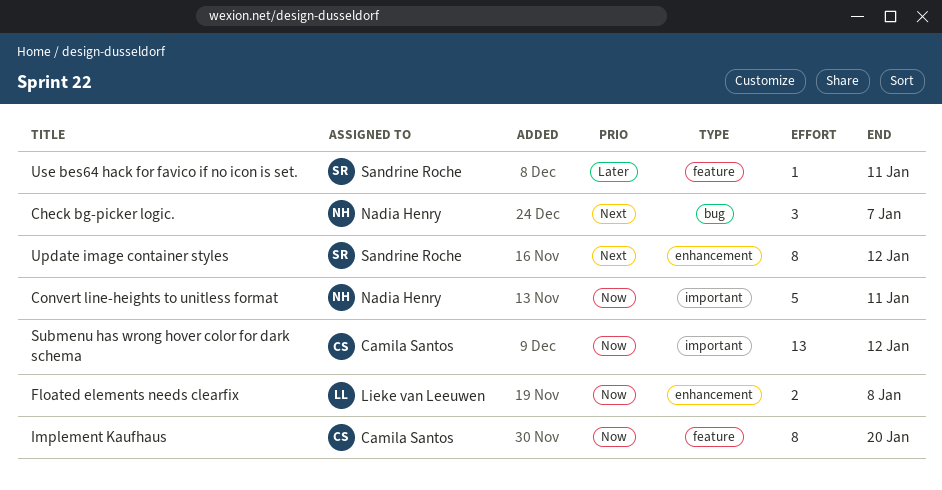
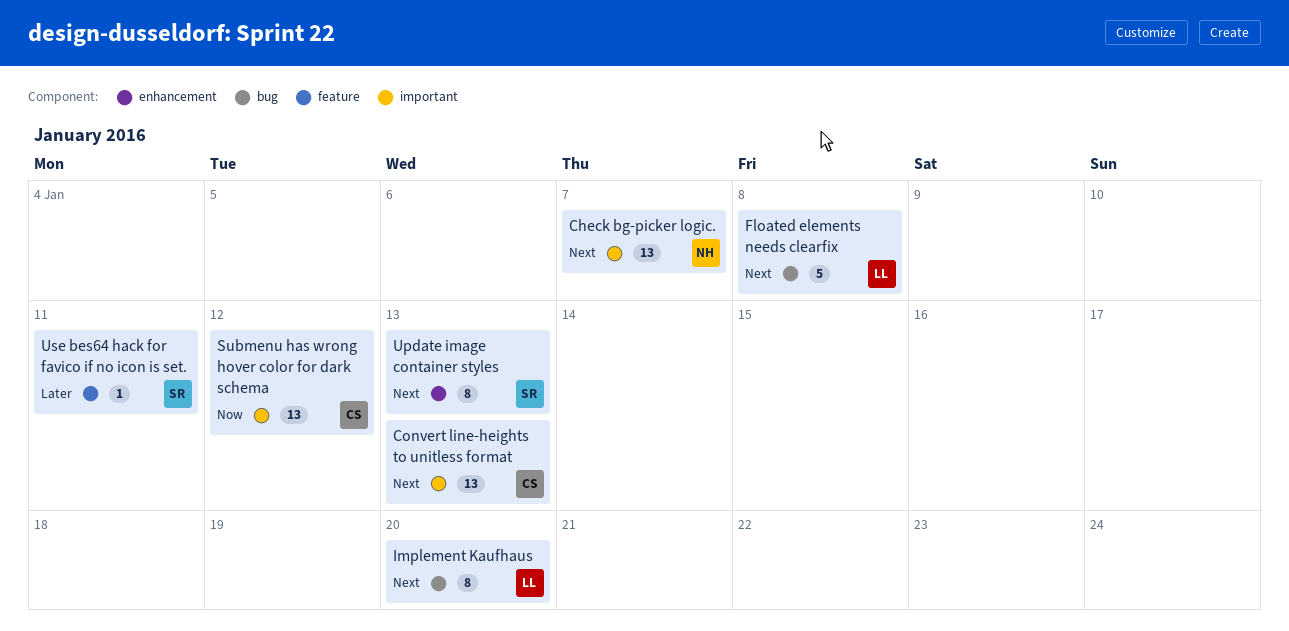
Check bg-picker logic., label: bug -> important
Check bg-picker logic., estimate: 3 -> 13
Convert line-heights to unitless format, owner: Nadia Henry -> Camila Santos
Convert line-heights to unitless format, priority: Now -> Next
Convert line-heights to unitless format, estimate: 5 -> 13
Convert line-heights to unitless format, due: Jan 11 -> Jan 13
Floated elements needs clearfix, priority: Now -> Next
Floated elements needs clearfix, label: enhancement -> bug
Floated elements needs clearfix, estimate: 2 -> 5
Implement Kaufhaus, owner: Camila Santos -> Lieke van Leeuwen
Implement Kaufhaus, priority: Now -> Next
Implement Kaufhaus, label: feature -> bug
Update image container styles, due: Jan 12 -> Jan 13

